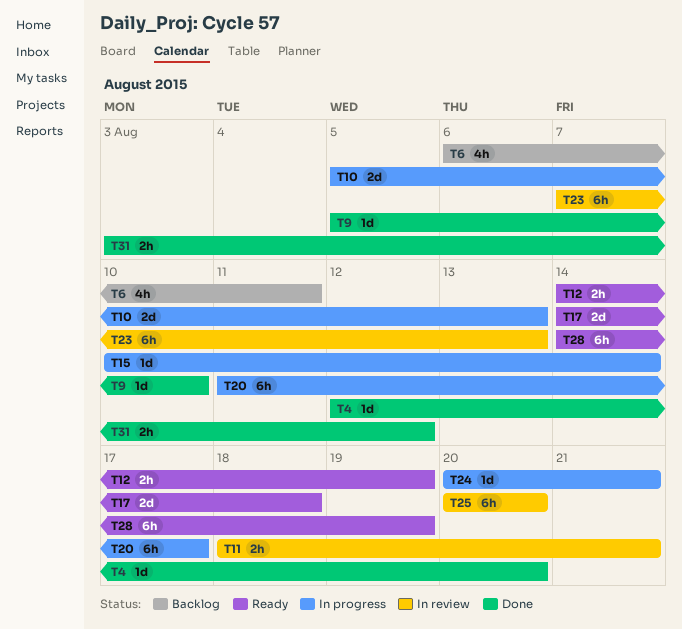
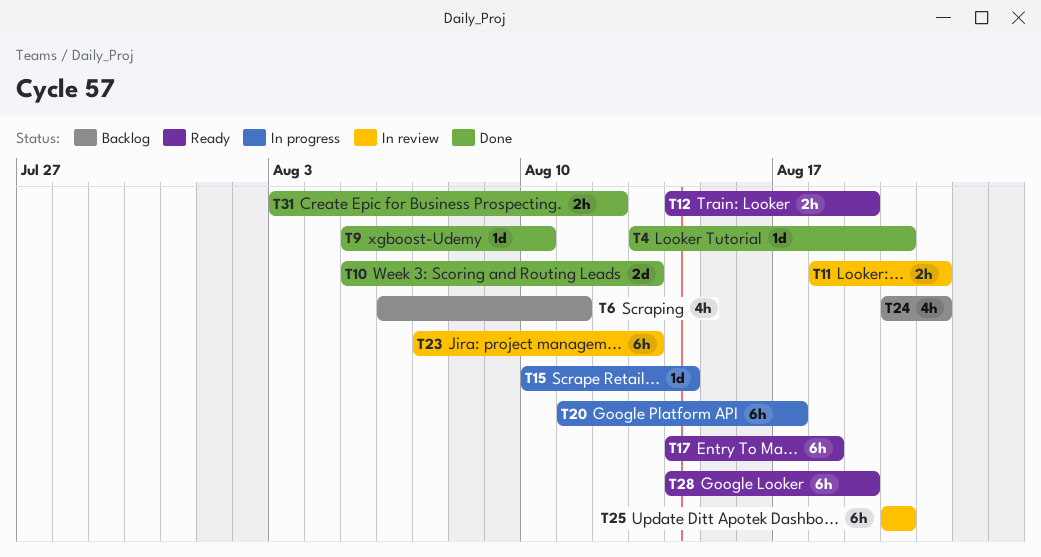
T4, start: Aug 12 -> Aug 13
T10, status: In progress -> Done
T17, estimate: 2d -> 6h
T24, status: In progress -> Backlog
T24, estimate: 1d -> 4h

